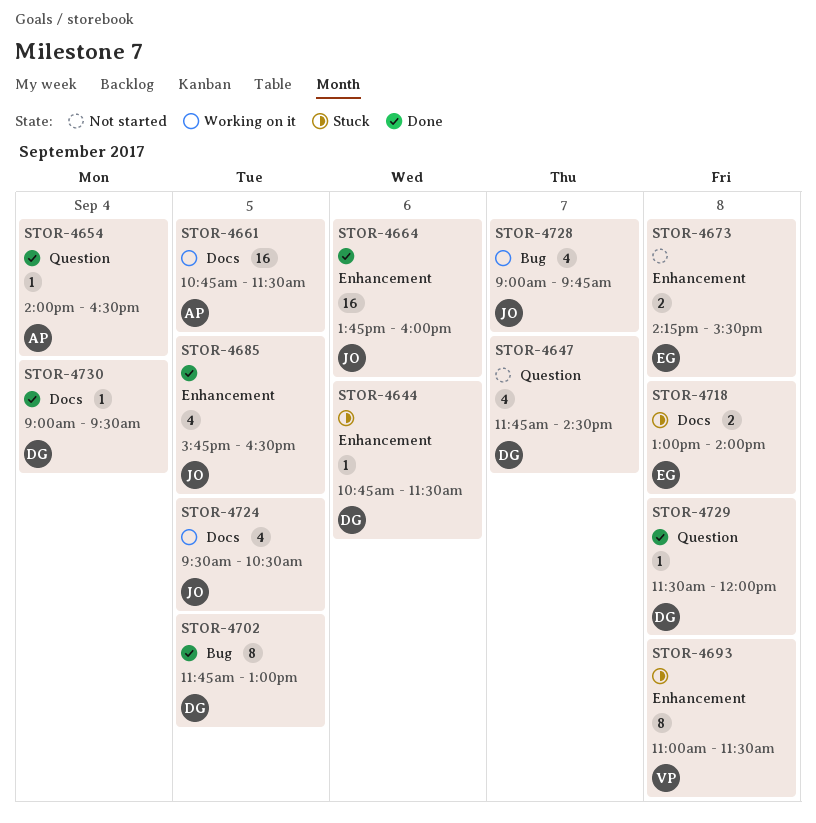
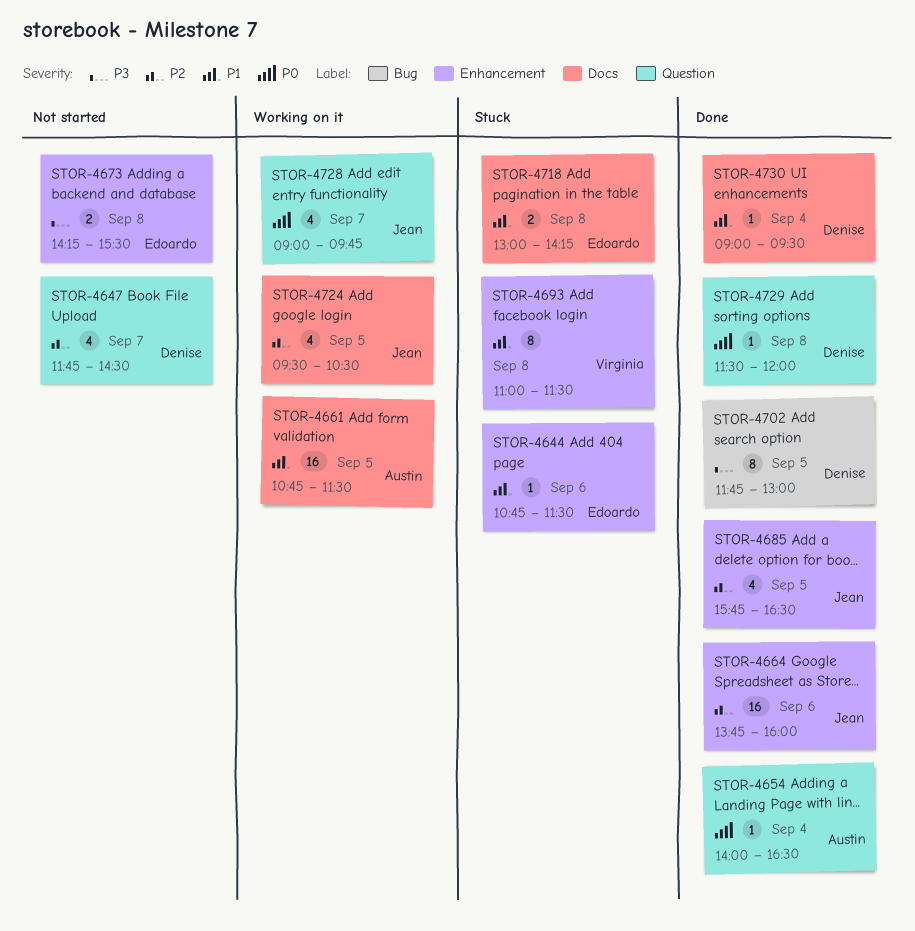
STOR-4644, owner: Denise -> Edoardo
STOR-4718, ends: 14:00 -> 14:15
STOR-4728, label: Bug -> Question

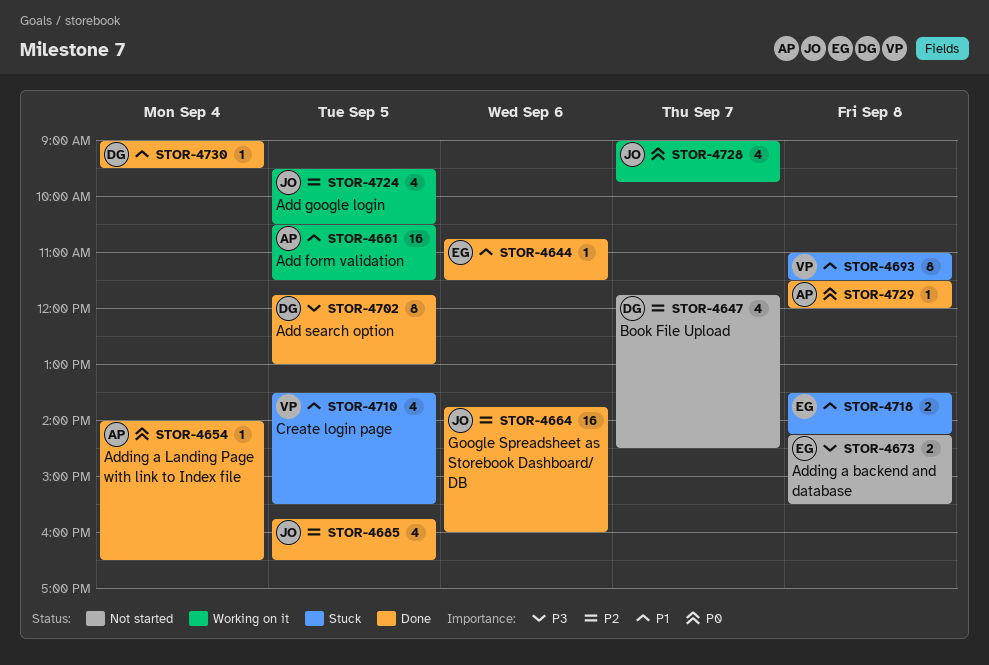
STOR-4644, status: Stuck -> Done
STOR-4661, begins: 10:45 -> 10:30
STOR-4710: none -> present
STOR-4718, begins: 13:00 -> 13:30
STOR-4729, owner: Denise -> Austin

